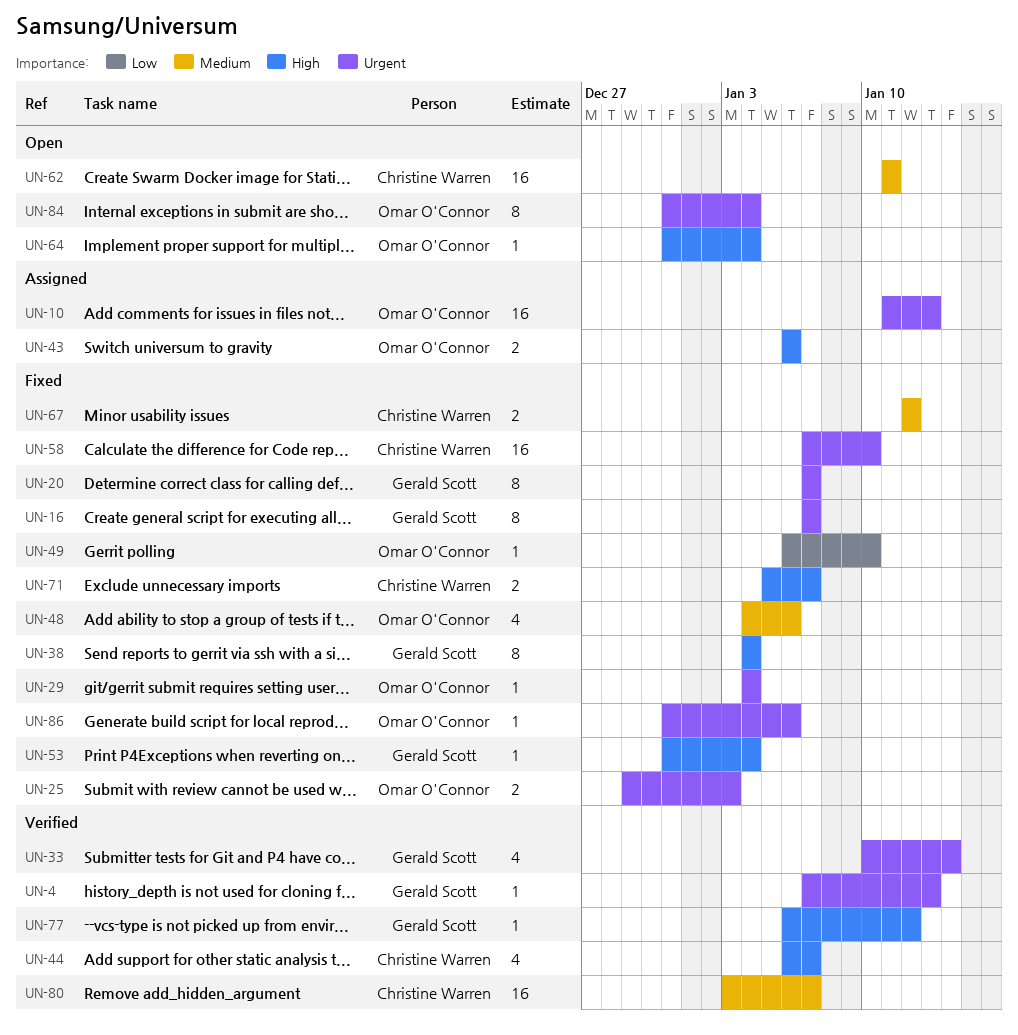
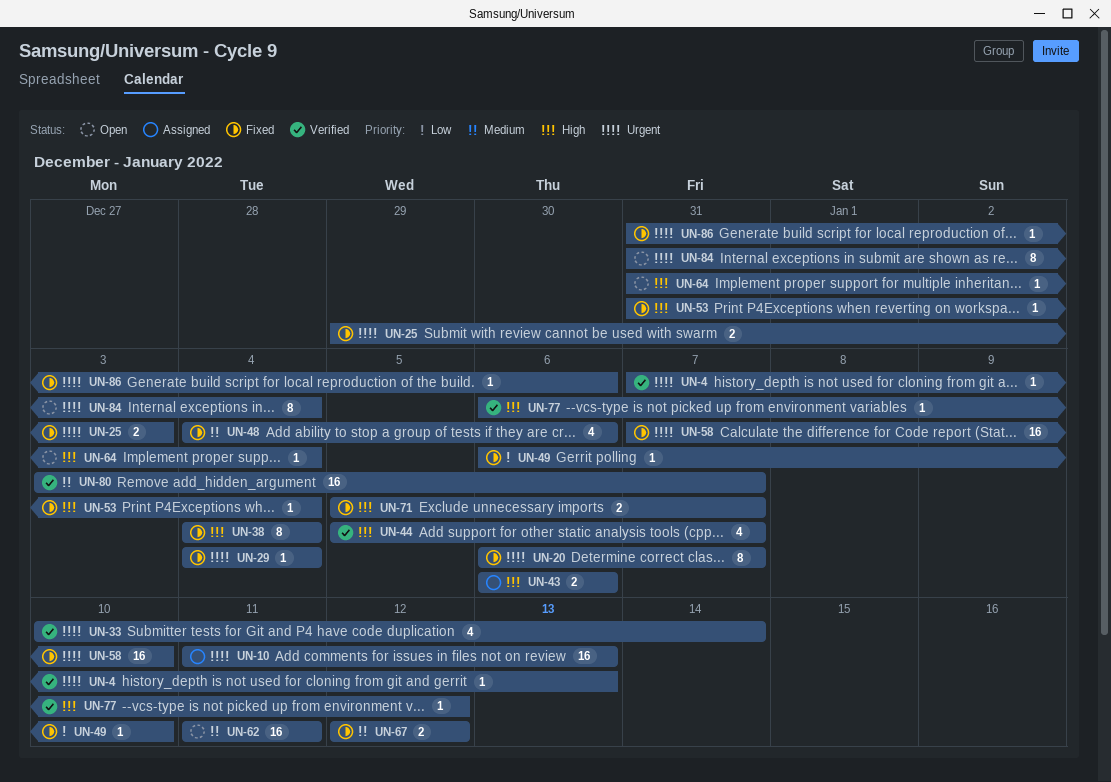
UN-16: present -> none
UN-20, start: Jan 7 -> Jan 6
UN-44, start: Jan 6 -> Jan 5

